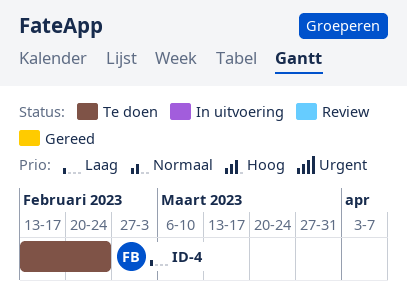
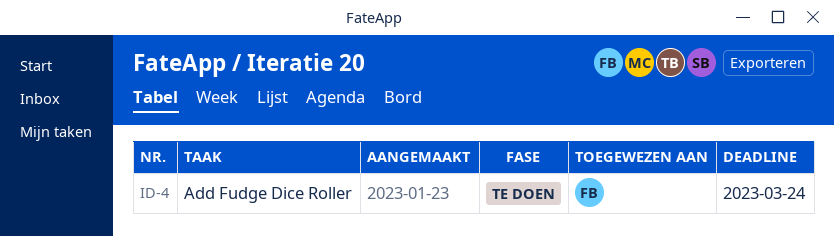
ID-4, due: Feb 24 -> Mar 24

